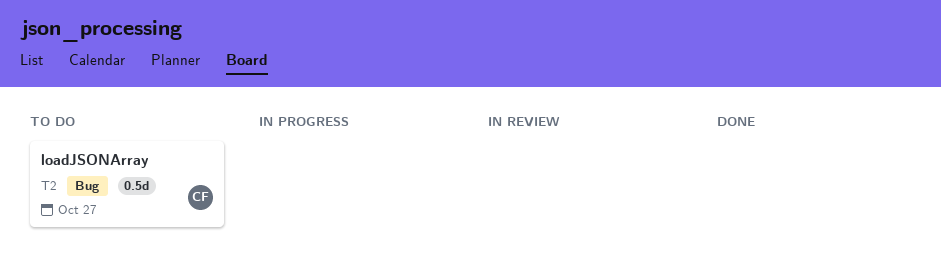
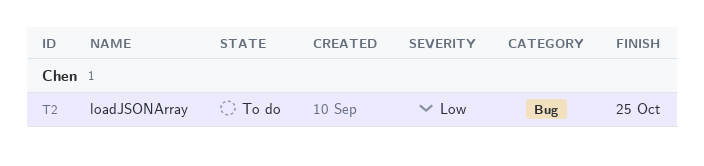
T2, due: Oct 27 -> Oct 25

